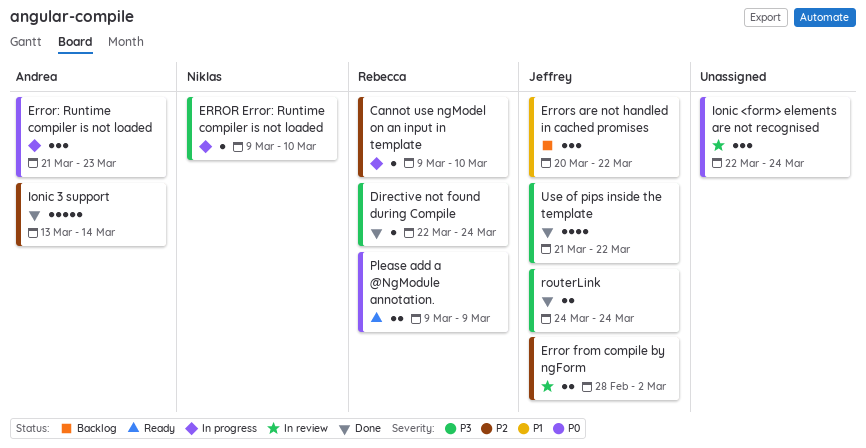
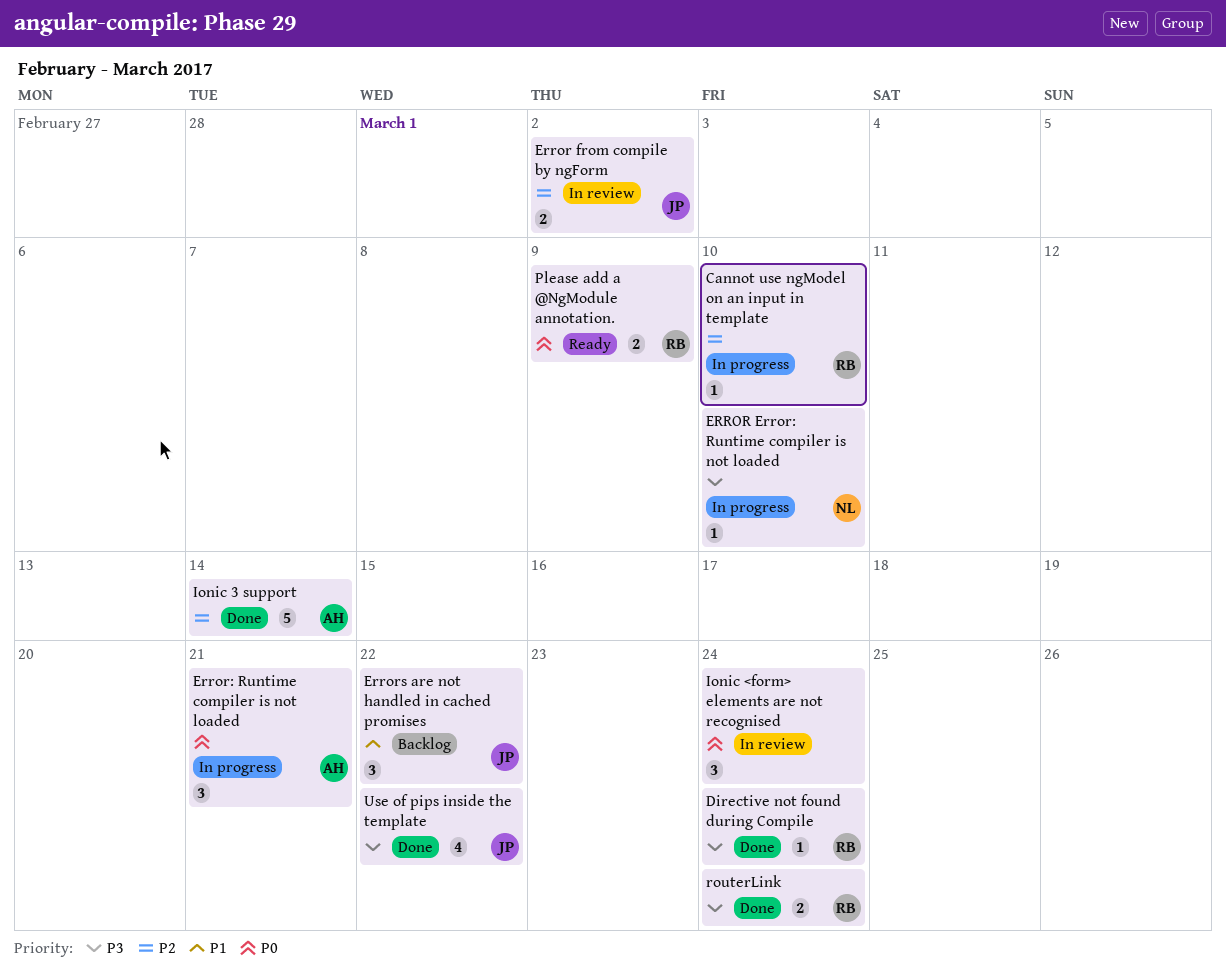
Error: Runtime compiler is not loaded, due: Mar 23 -> Mar 21
routerLink, owner: Jeffrey -> Rebecca

